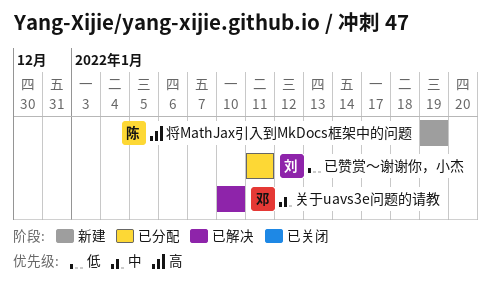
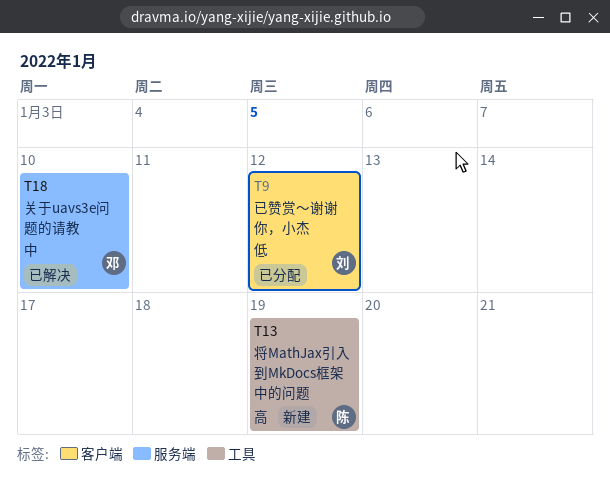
已赞赏～谢谢你，小杰, due: Jan 11 -> Jan 12

